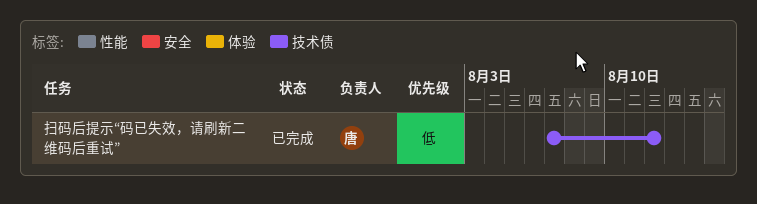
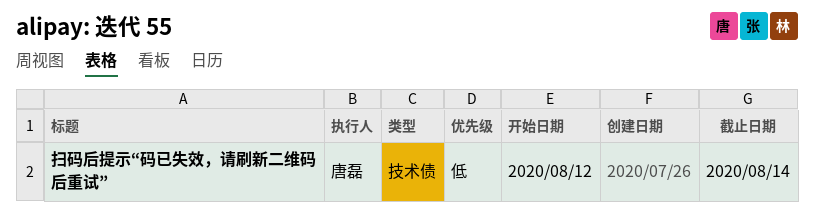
扫码后提示“码已失效，请刷新二维码后重试”, start: Aug 7 -> Aug 12
扫码后提示“码已失效，请刷新二维码后重试”, due: Aug 12 -> Aug 14

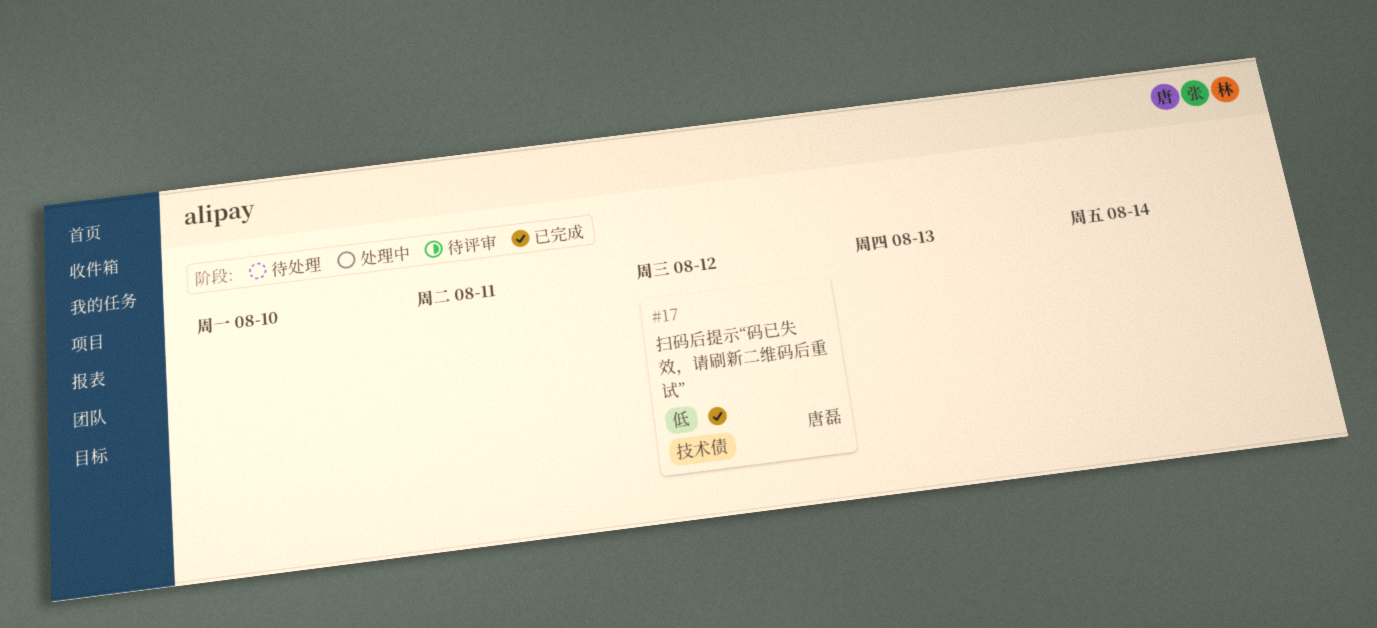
扫码后提示“码已失效，请刷新二维码后重试”, due: Aug 14 -> Aug 12

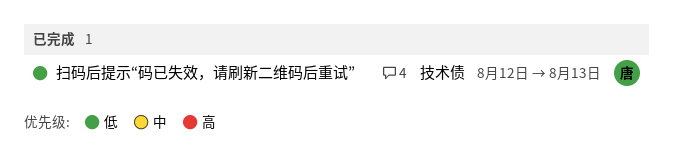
扫码后提示“码已失效，请刷新二维码后重试”, due: Aug 12 -> Aug 13

